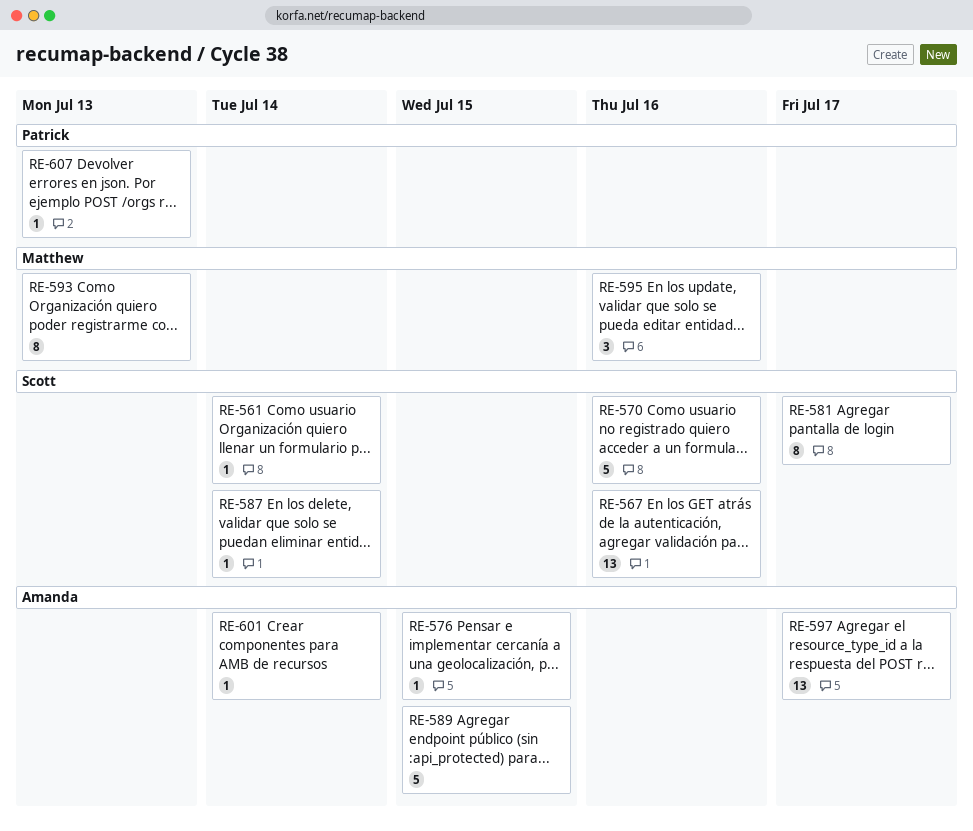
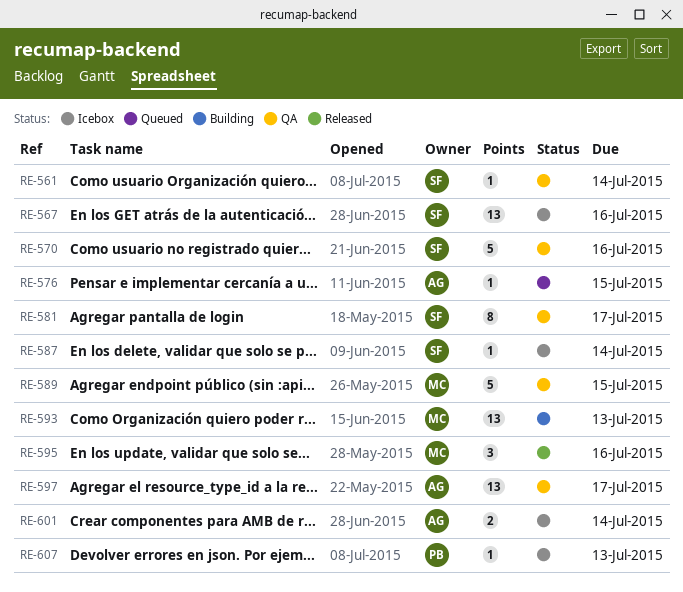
RE-589, owner: Amanda -> Matthew
RE-593, estimate: 8 -> 13
RE-601, estimate: 1 -> 2

